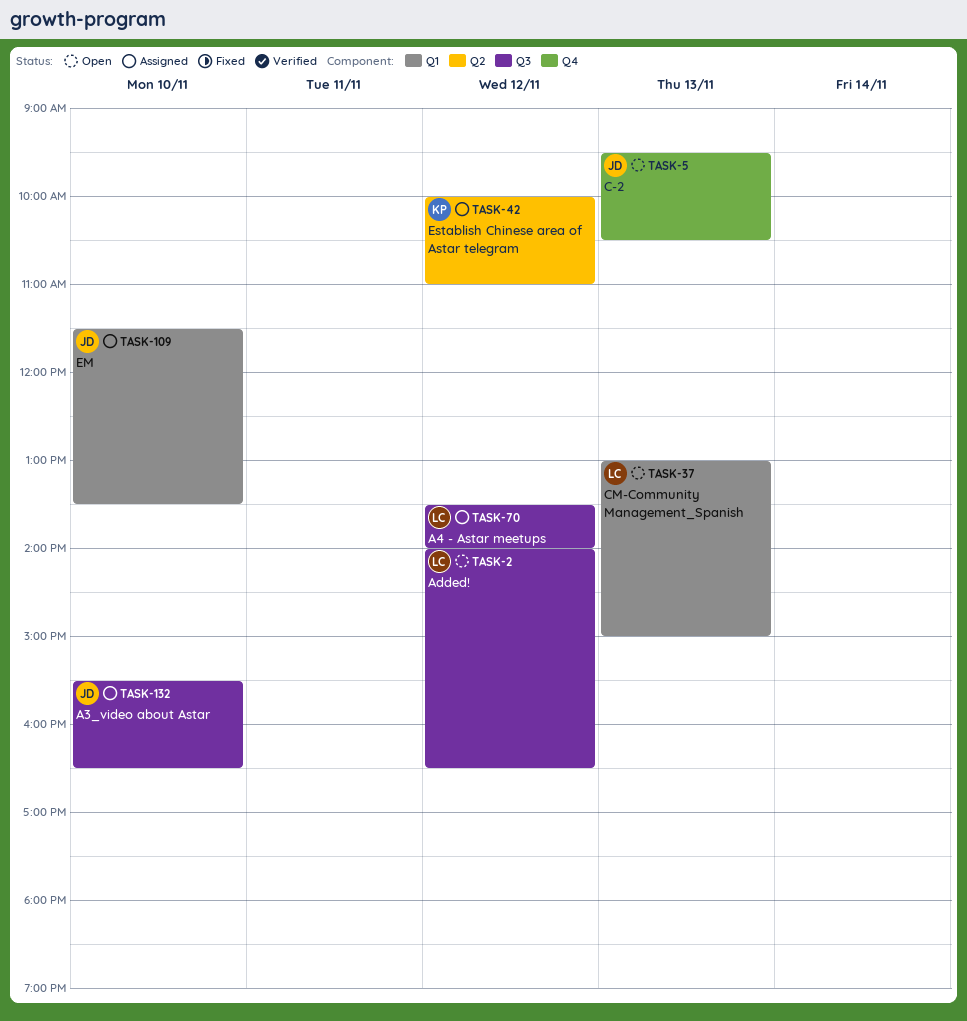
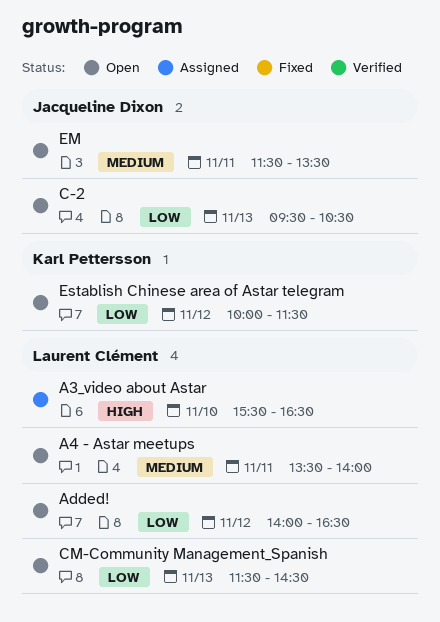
A3_video about Astar, owner: Jacqueline Dixon -> Laurent Clément
A4 - Astar meetups, status: Assigned -> Open
A4 - Astar meetups, day: Nov 12 -> Nov 11
CM-Community Management_Spanish, begins: 13:00 -> 11:30
CM-Community Management_Spanish, ends: 15:00 -> 14:30
EM, status: Assigned -> Open
EM, day: Nov 10 -> Nov 11
Establish Chinese area of Astar telegram, status: Assigned -> Open
Establish Chinese area of Astar telegram, ends: 11:00 -> 11:30

